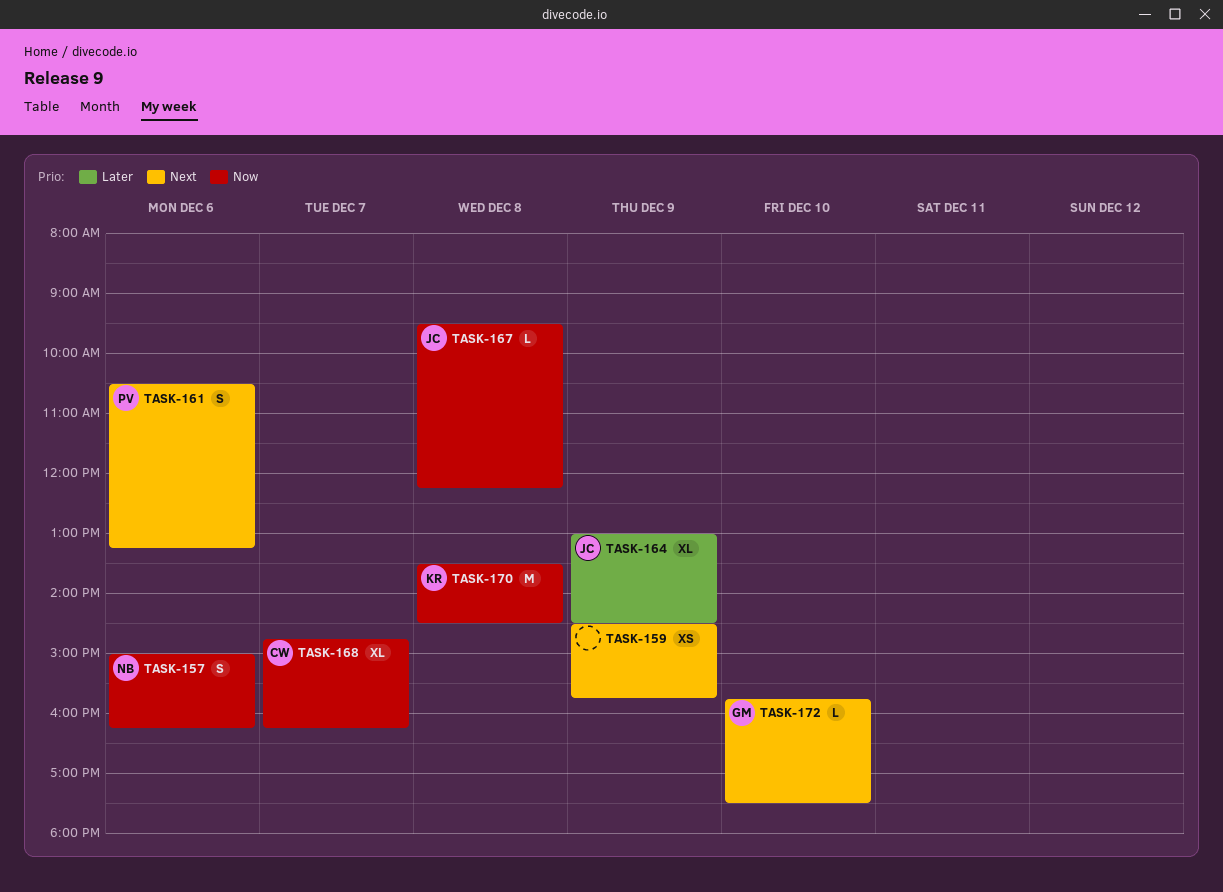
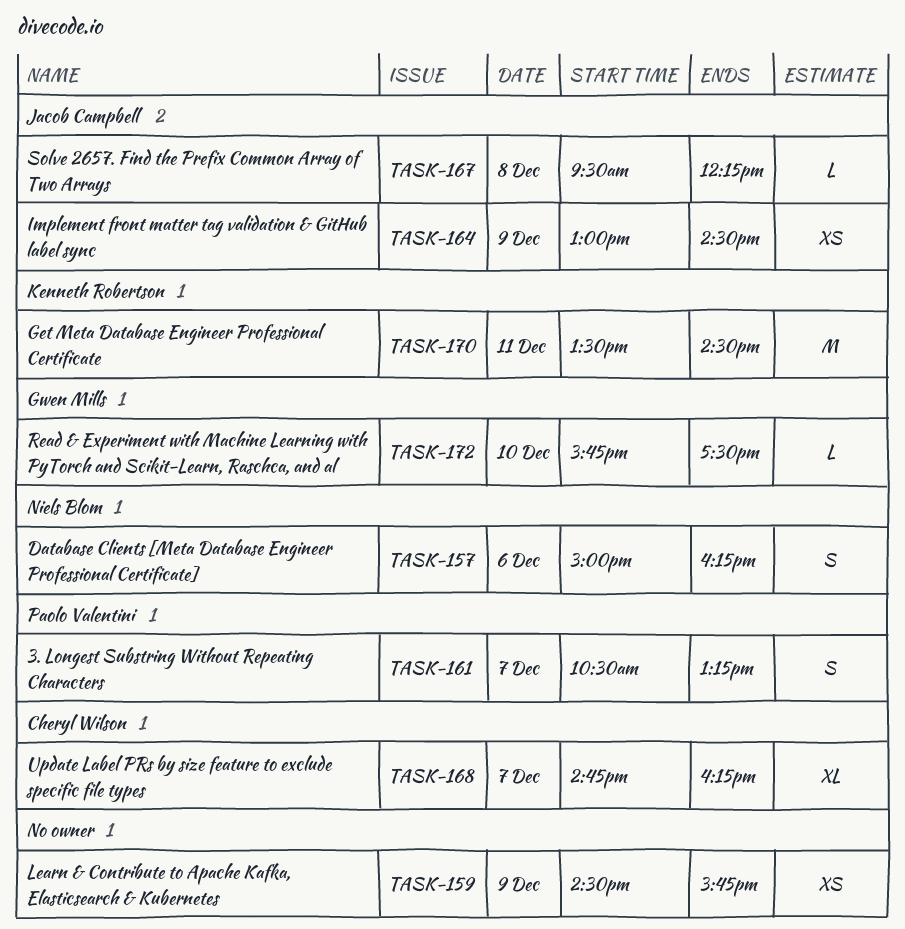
TASK-161, day: Dec 6 -> Dec 7
TASK-164, estimate: XL -> XS
TASK-170, day: Dec 8 -> Dec 11

